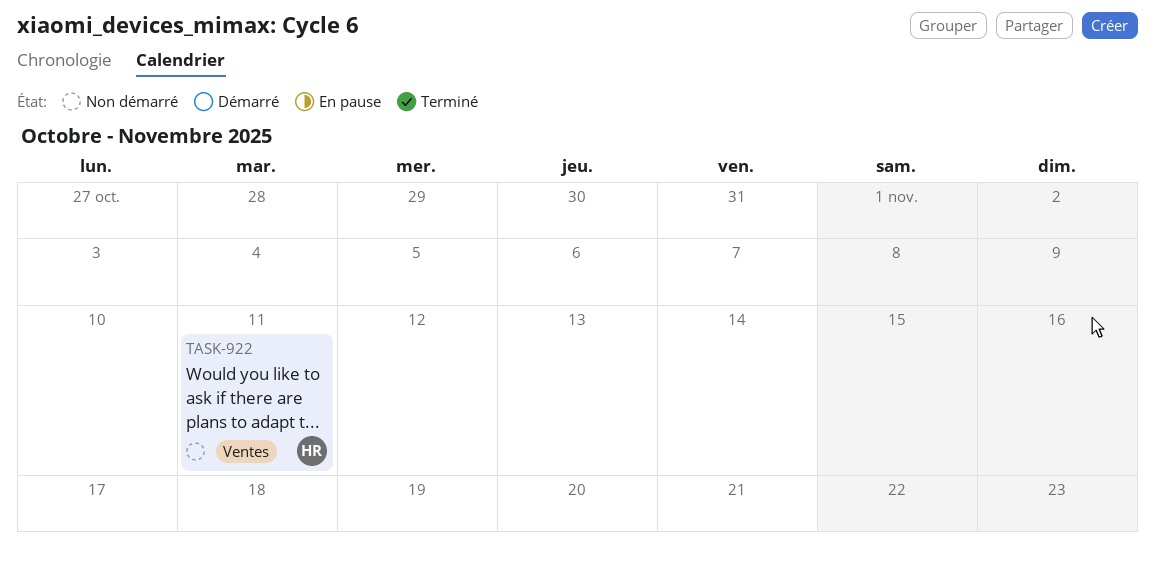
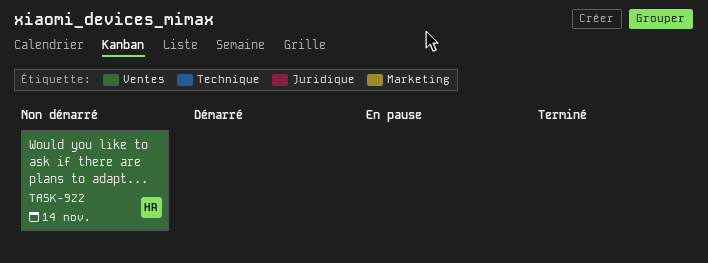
TASK-922, due: Nov 11 -> Nov 14

